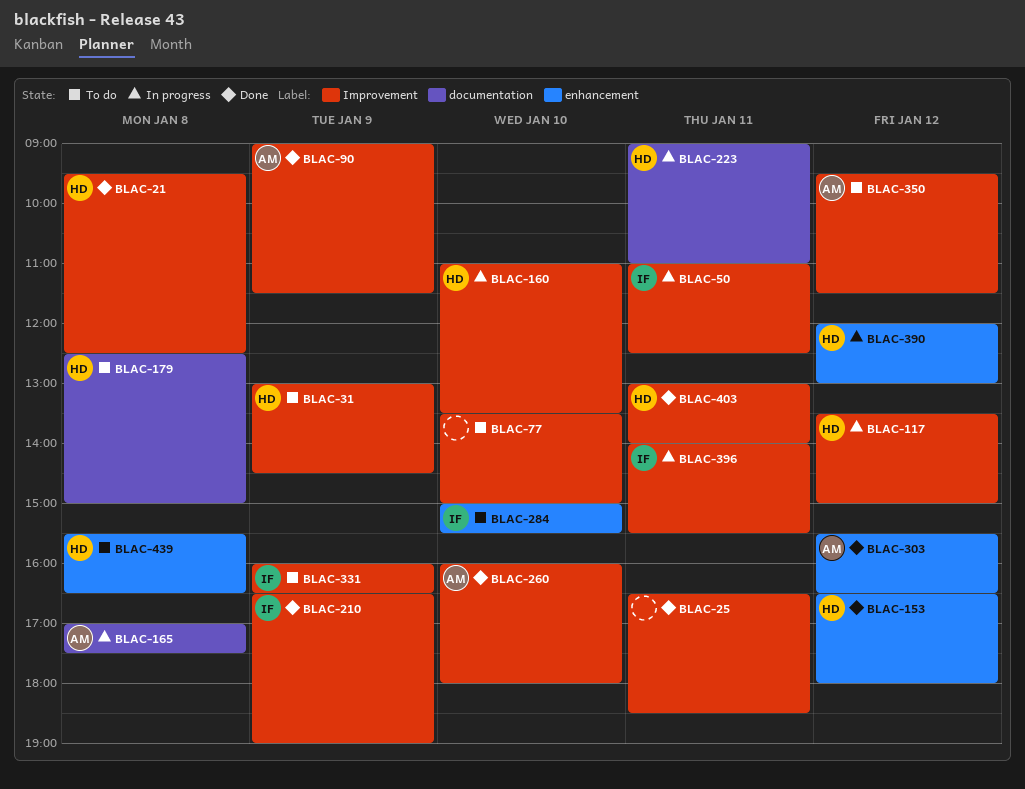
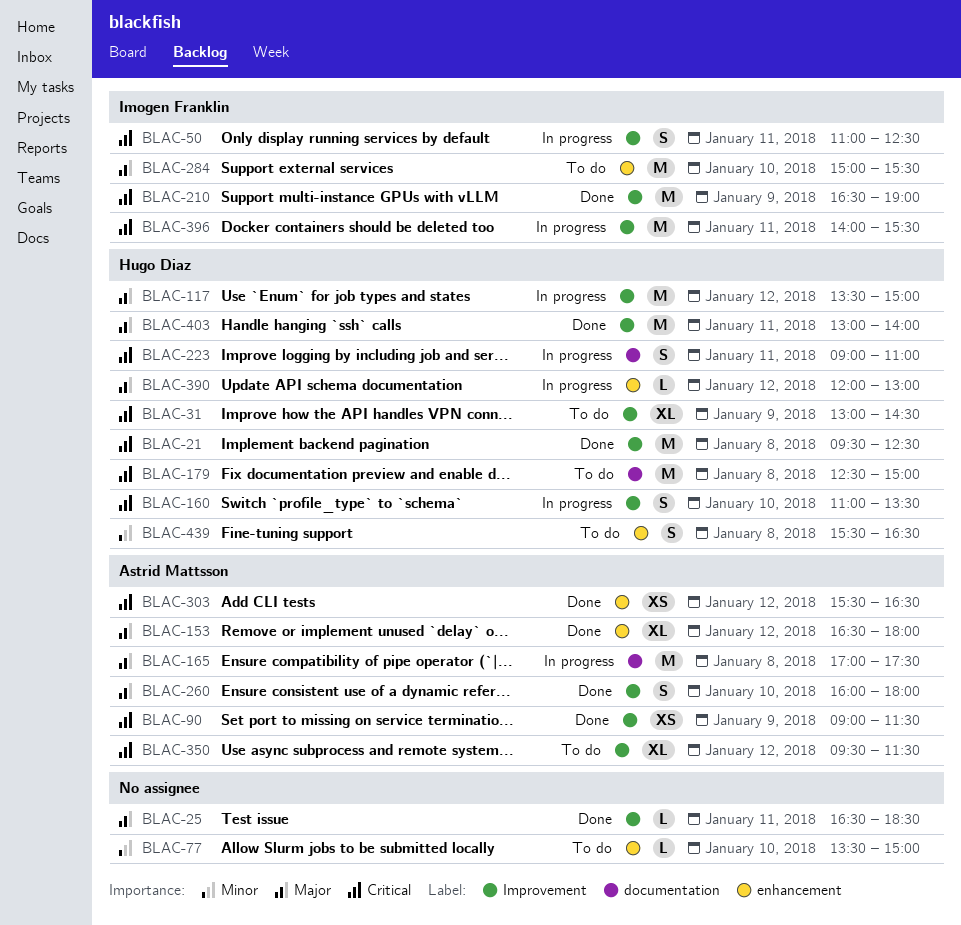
BLAC-77, label: Improvement -> enhancement
BLAC-153, owner: Hugo Diaz -> Astrid Mattsson
BLAC-331: present -> none

